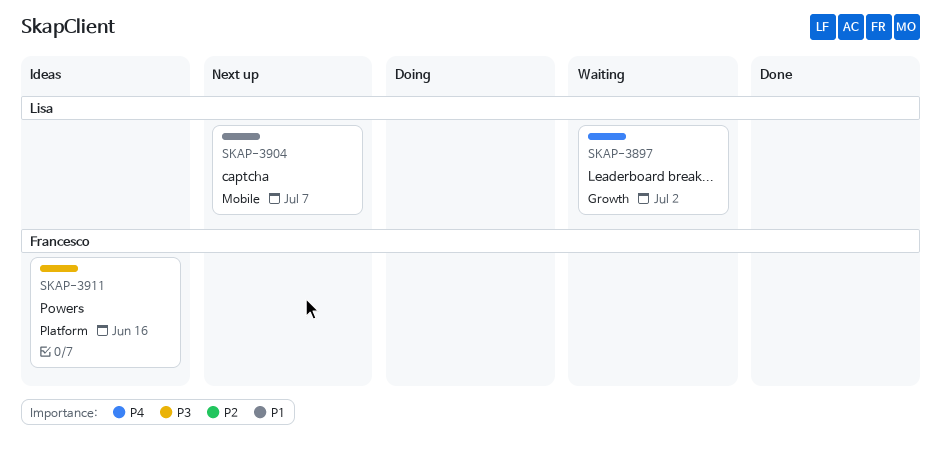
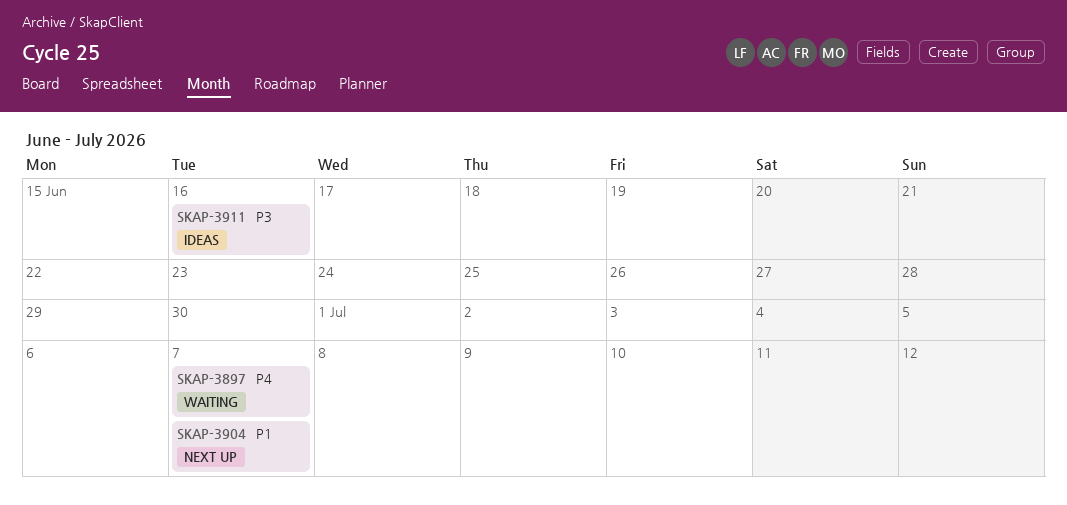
SKAP-3897, due: Jul 2 -> Jul 7

